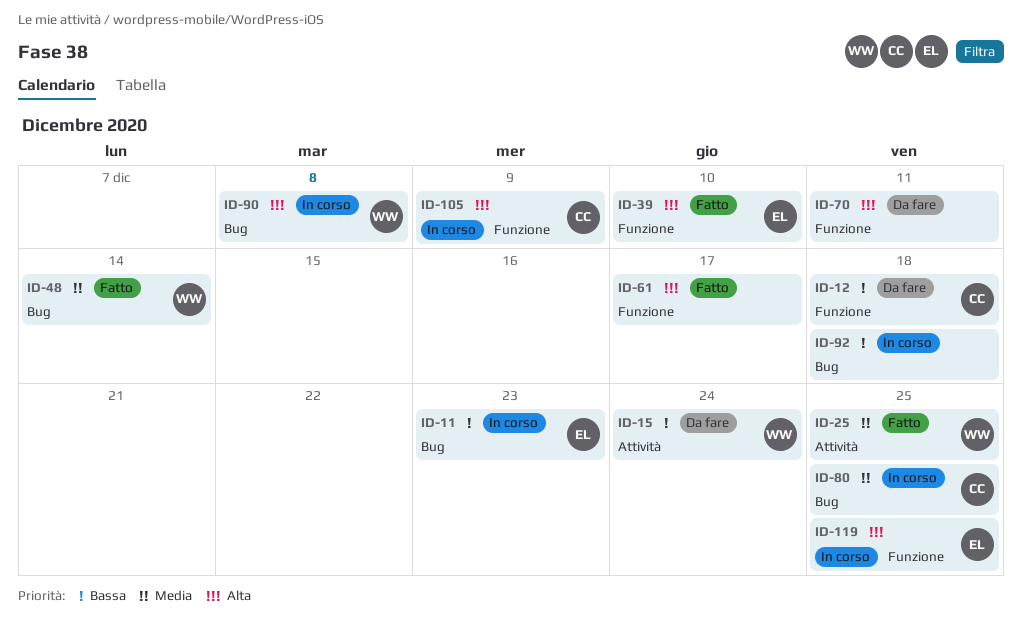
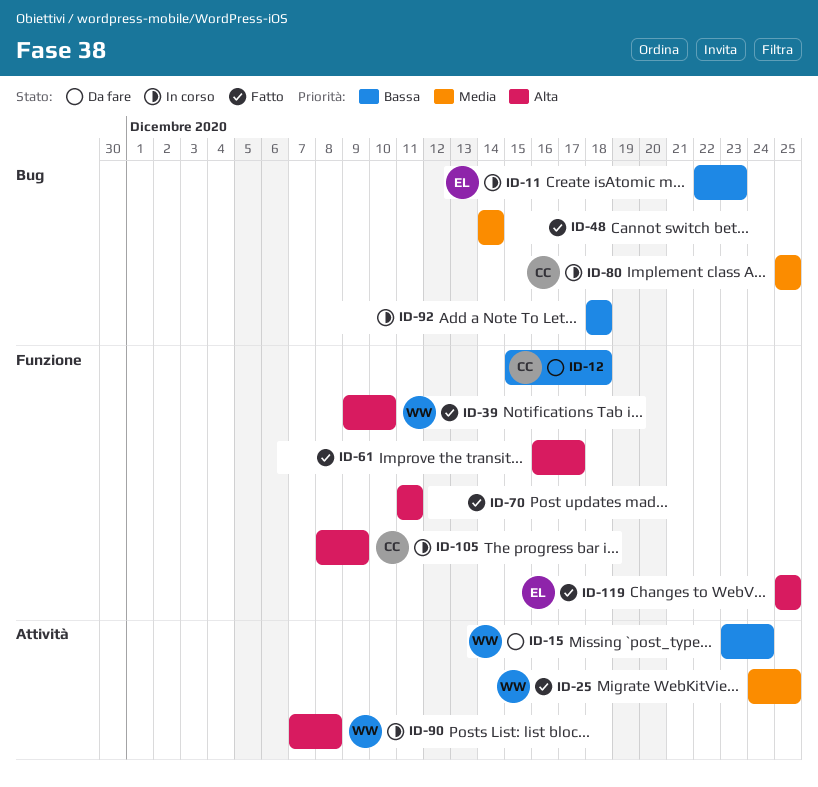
ID-39, owner: EL -> WW
ID-48, owner: WW -> none
ID-70, status: Da fare -> Fatto
ID-90, label: Bug -> Attività
ID-119, status: In corso -> Fatto

